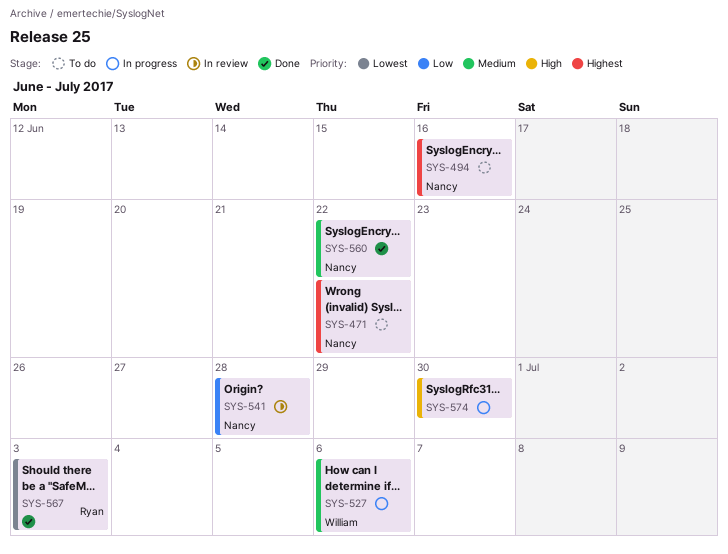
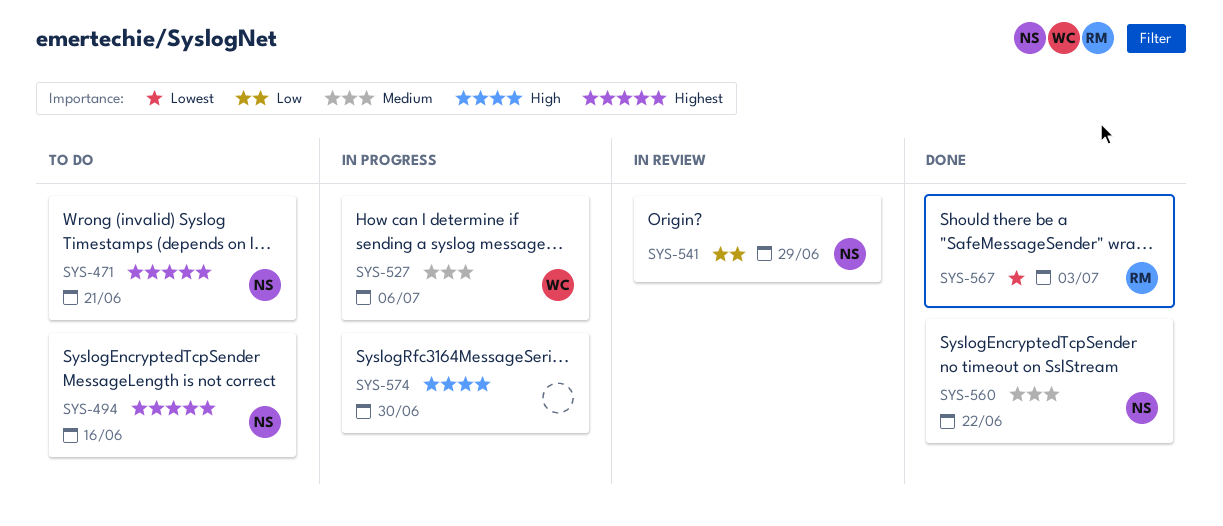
SYS-471, due: Jun 22 -> Jun 21
SYS-541, due: Jun 28 -> Jun 29

